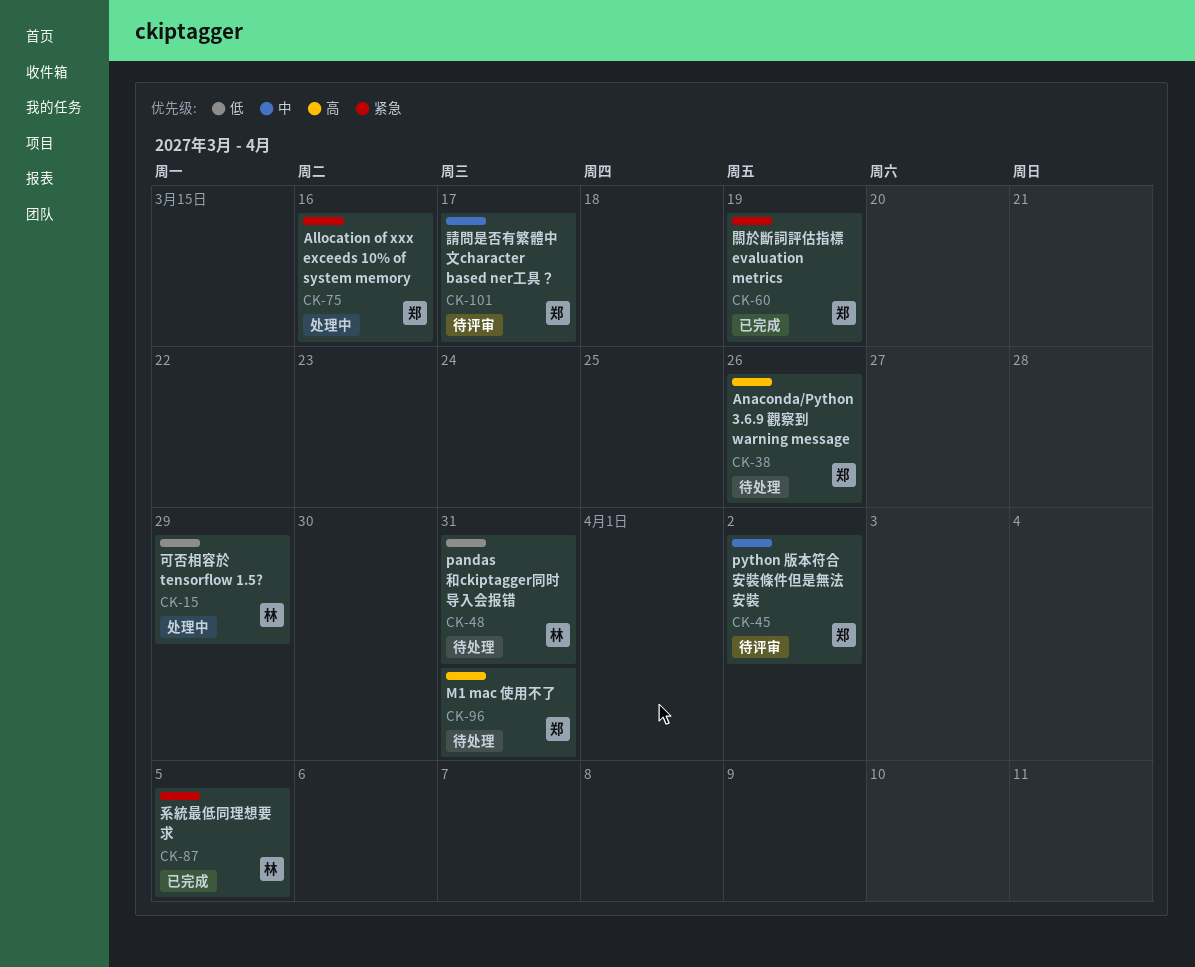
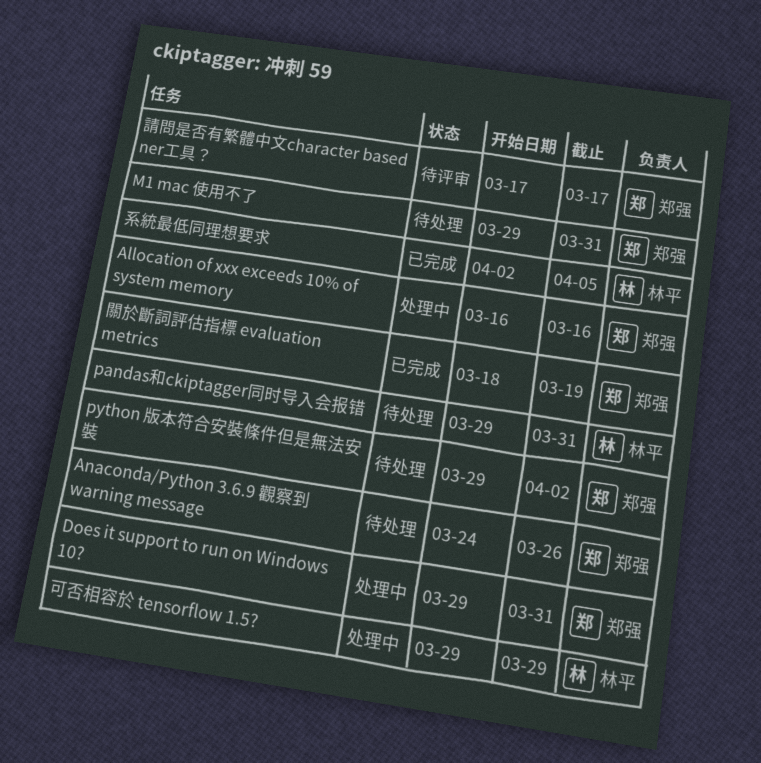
Does it support to run on Windows 10?: none -> present
python 版本符合安裝條件但是無法安裝, status: 待评审 -> 待处理

